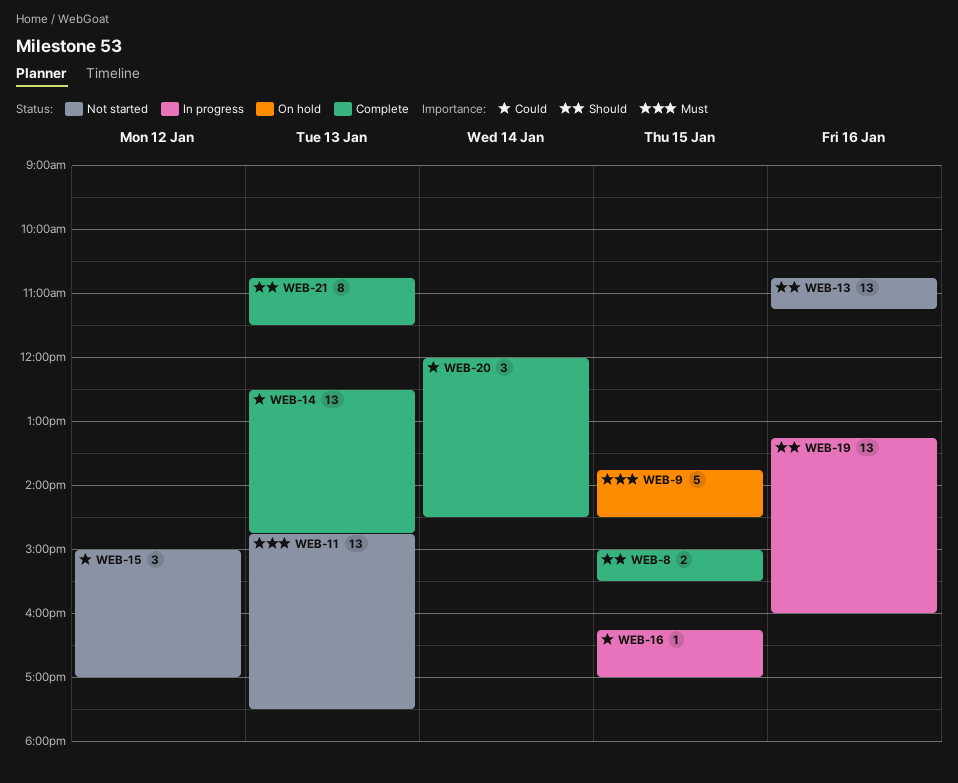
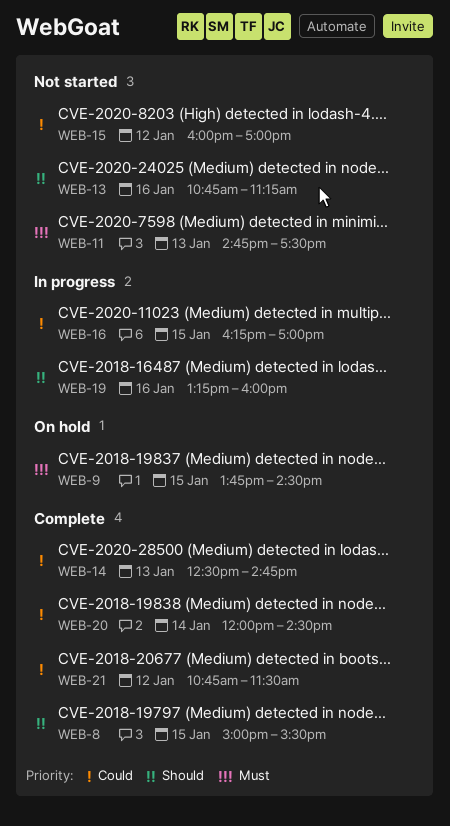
WEB-15, begins: 15:00 -> 16:00
WEB-21, priority: Should -> Could
WEB-21, day: Jan 13 -> Jan 12

